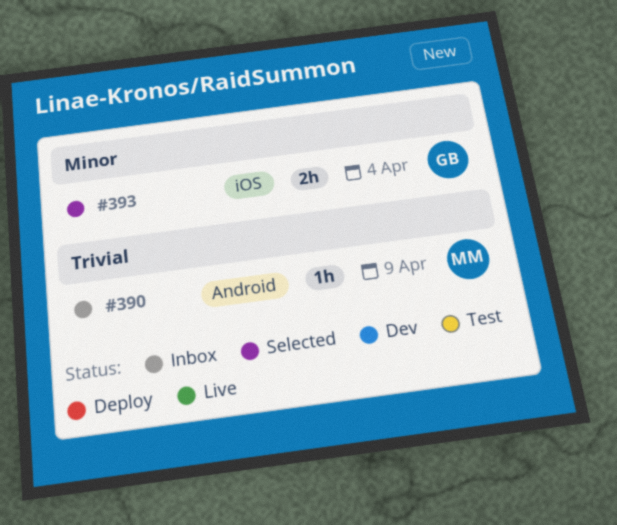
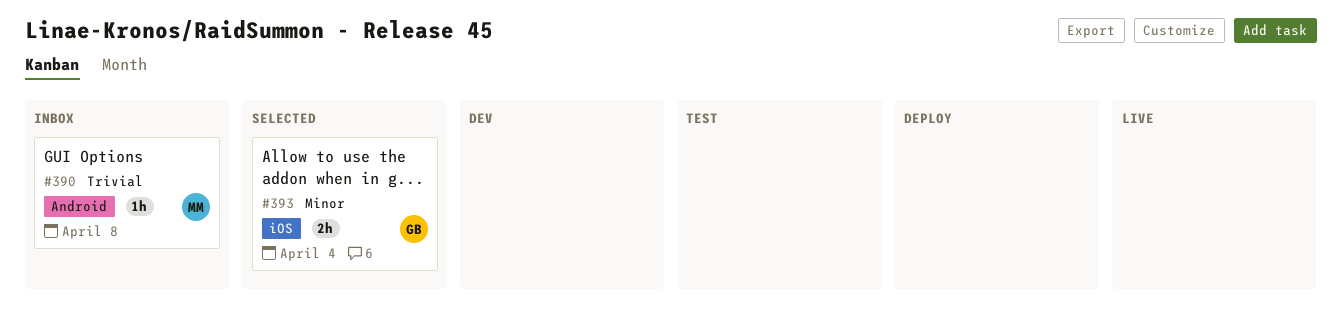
#390, due: Apr 9 -> Apr 8

